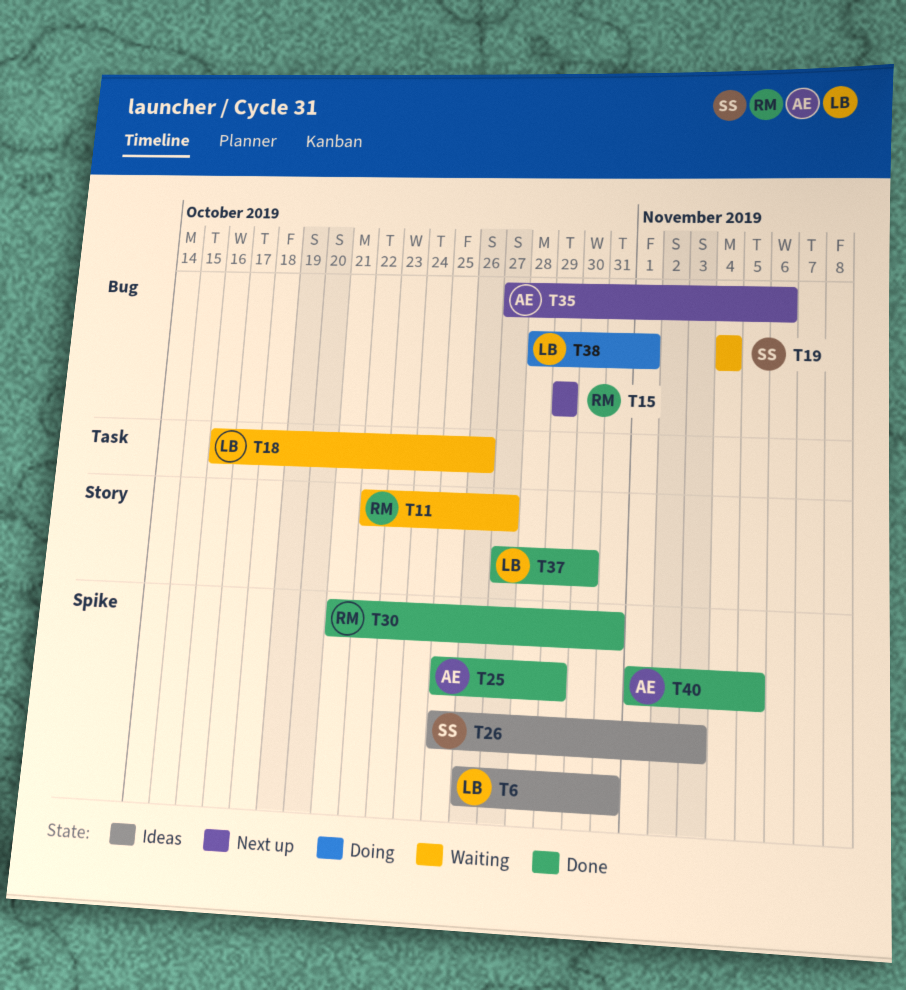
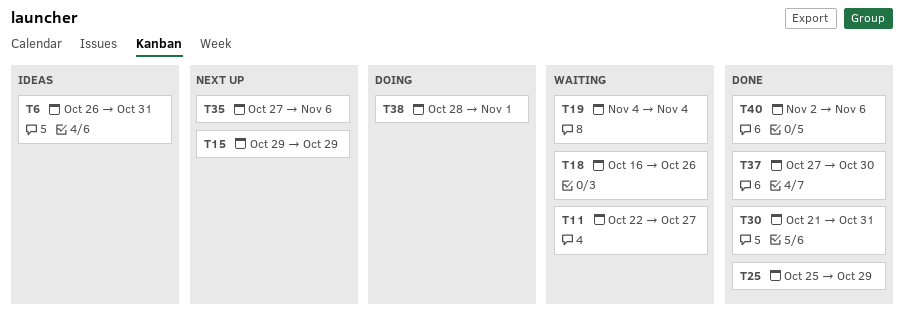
T26: present -> none
T40, start: Nov 1 -> Nov 2
T40, due: Nov 5 -> Nov 6

